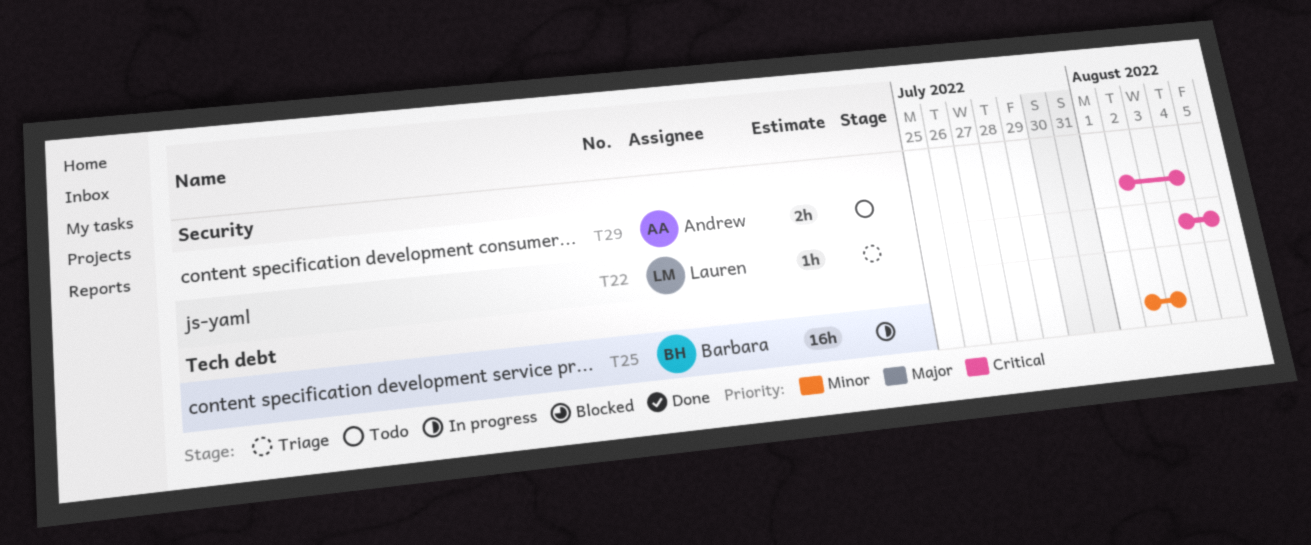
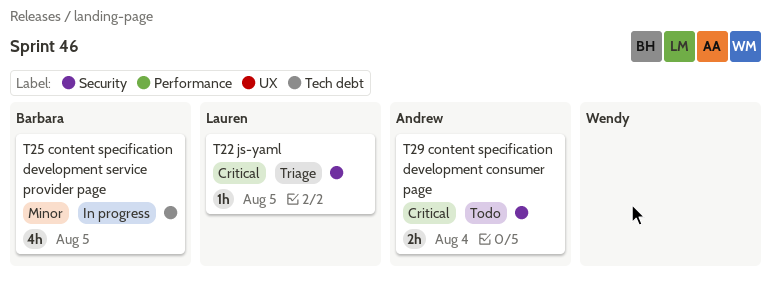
T25, estimate: 16h -> 4h
T25, due: Aug 3 -> Aug 5

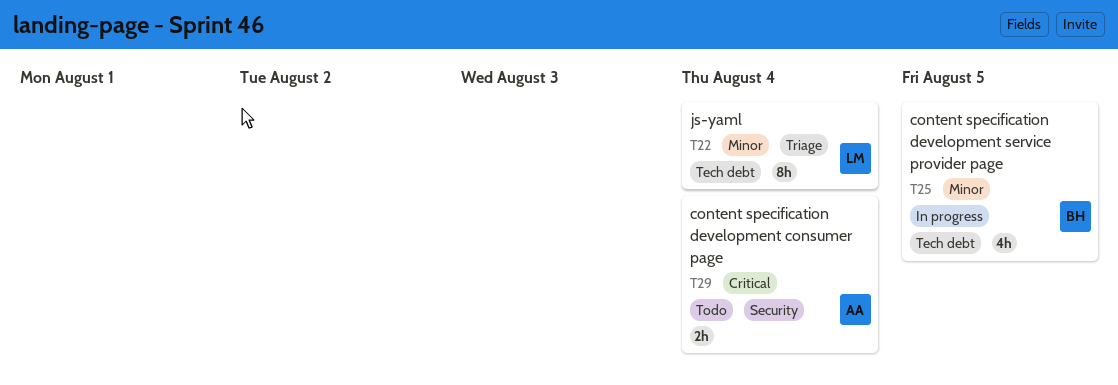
T22, priority: Critical -> Minor
T22, label: Security -> Tech debt
T22, estimate: 1h -> 8h
T22, due: Aug 5 -> Aug 4

